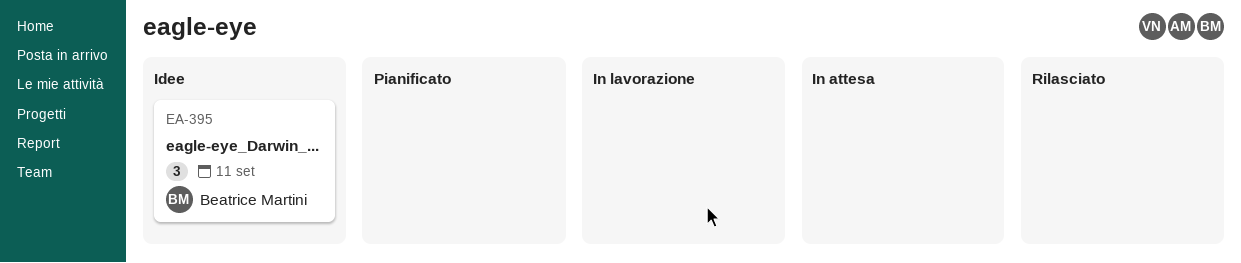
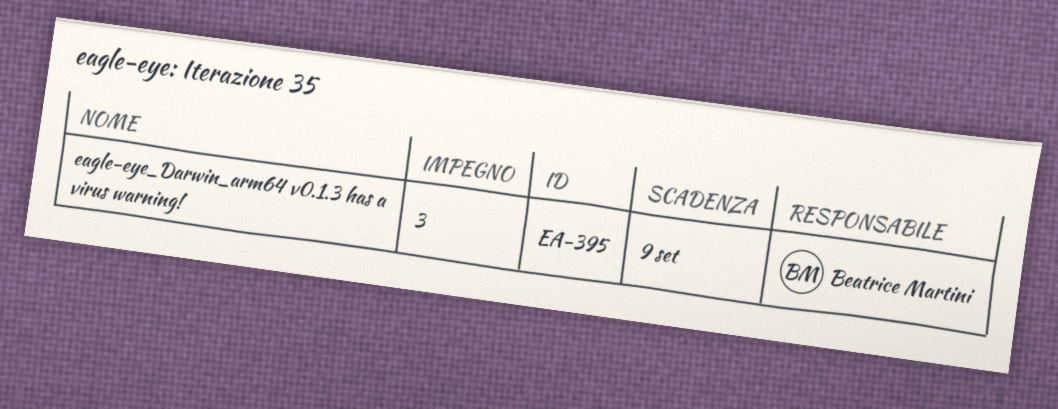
EA-395, due: Sep 11 -> Sep 9

